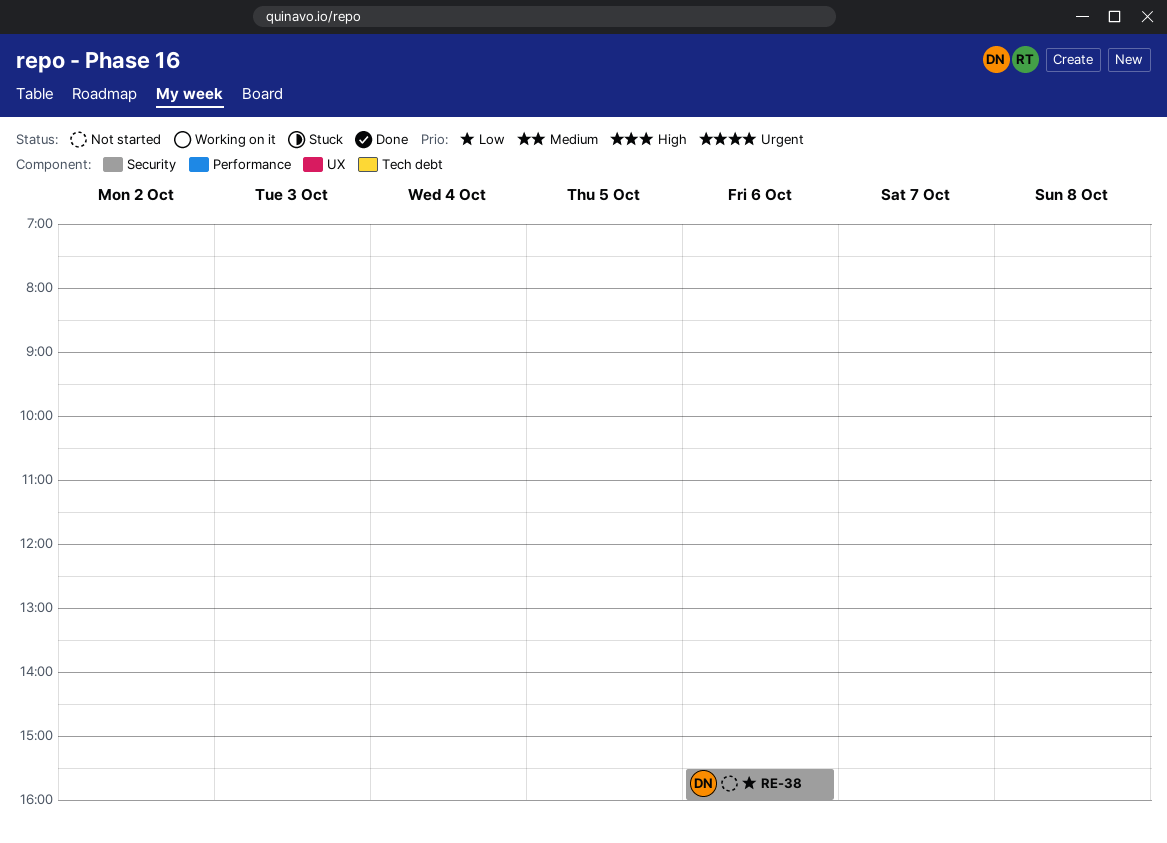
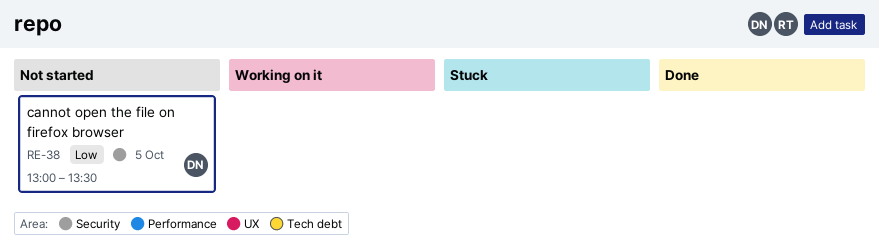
RE-38, day: Oct 6 -> Oct 5
RE-38, begins: 15:30 -> 13:00
RE-38, ends: 16:00 -> 13:30

